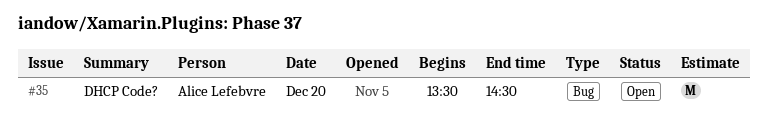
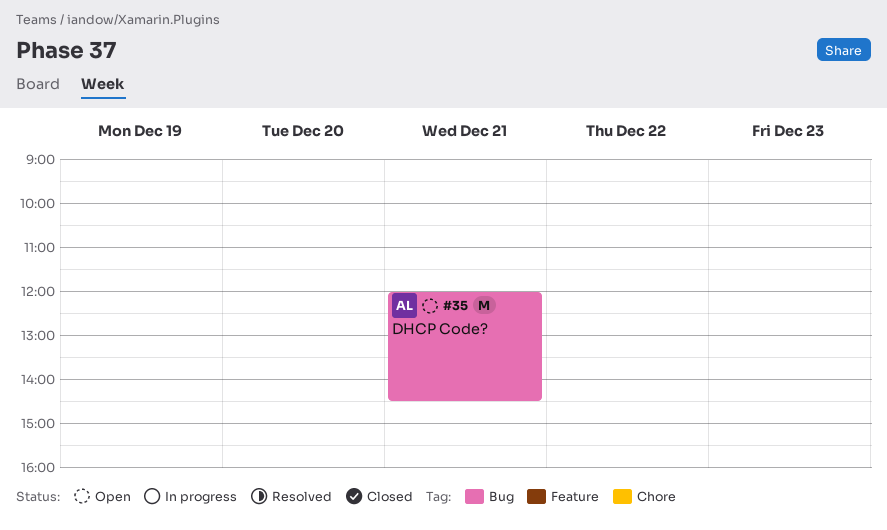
#35, day: Dec 20 -> Dec 21
#35, begins: 13:30 -> 12:00

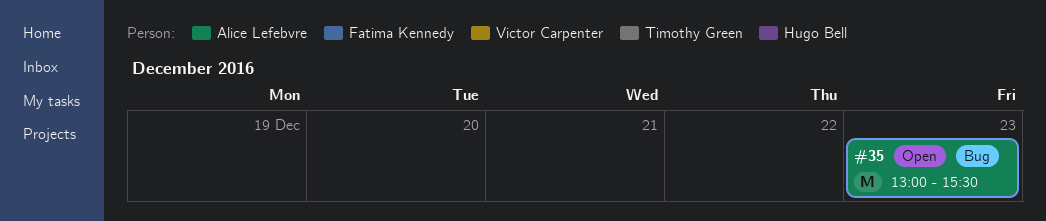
#35, day: Dec 21 -> Dec 23
#35, begins: 12:00 -> 13:00
#35, ends: 14:30 -> 15:30

